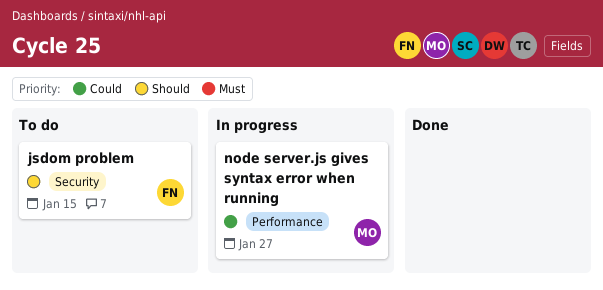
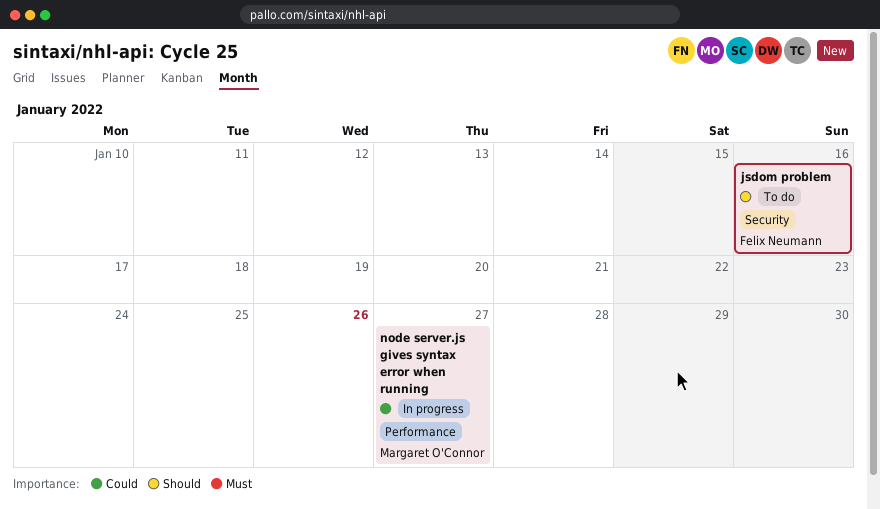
jsdom problem, due: Jan 15 -> Jan 16

